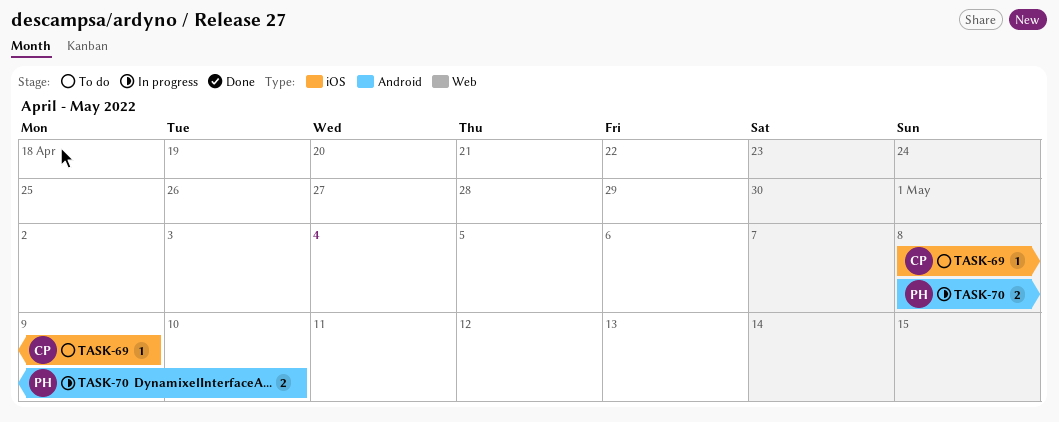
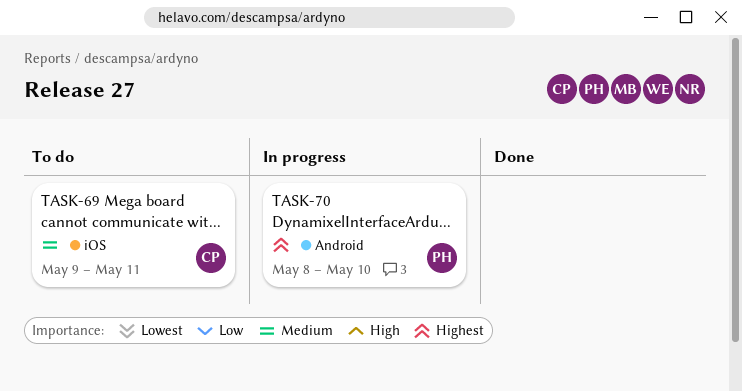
TASK-69, start: May 8 -> May 9
TASK-69, due: May 9 -> May 11

